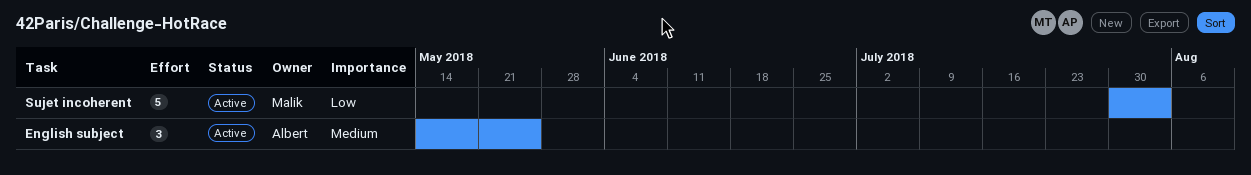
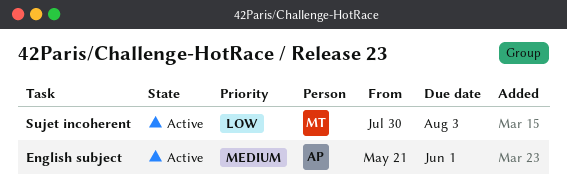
English subject, start: May 14 -> May 21
English subject, due: May 25 -> Jun 1

